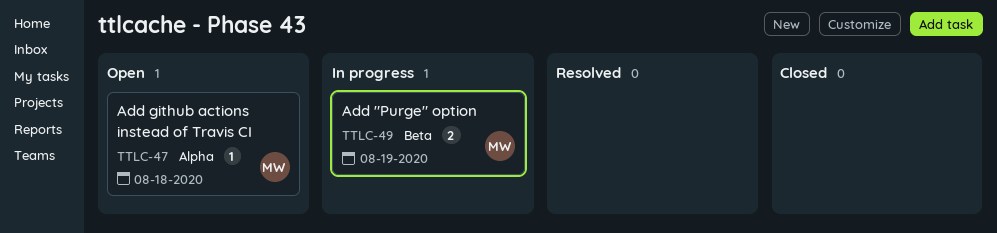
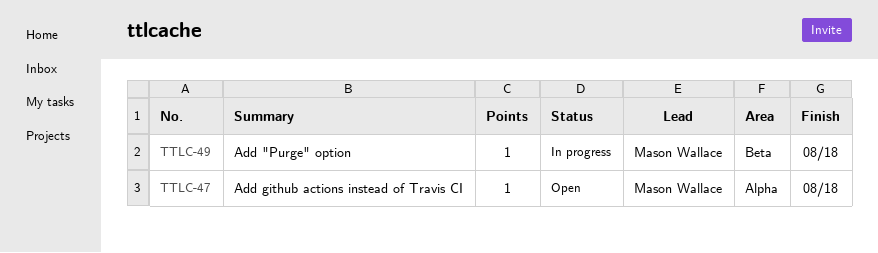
TTLC-49, estimate: 2 -> 1
TTLC-49, due: Aug 19 -> Aug 18

